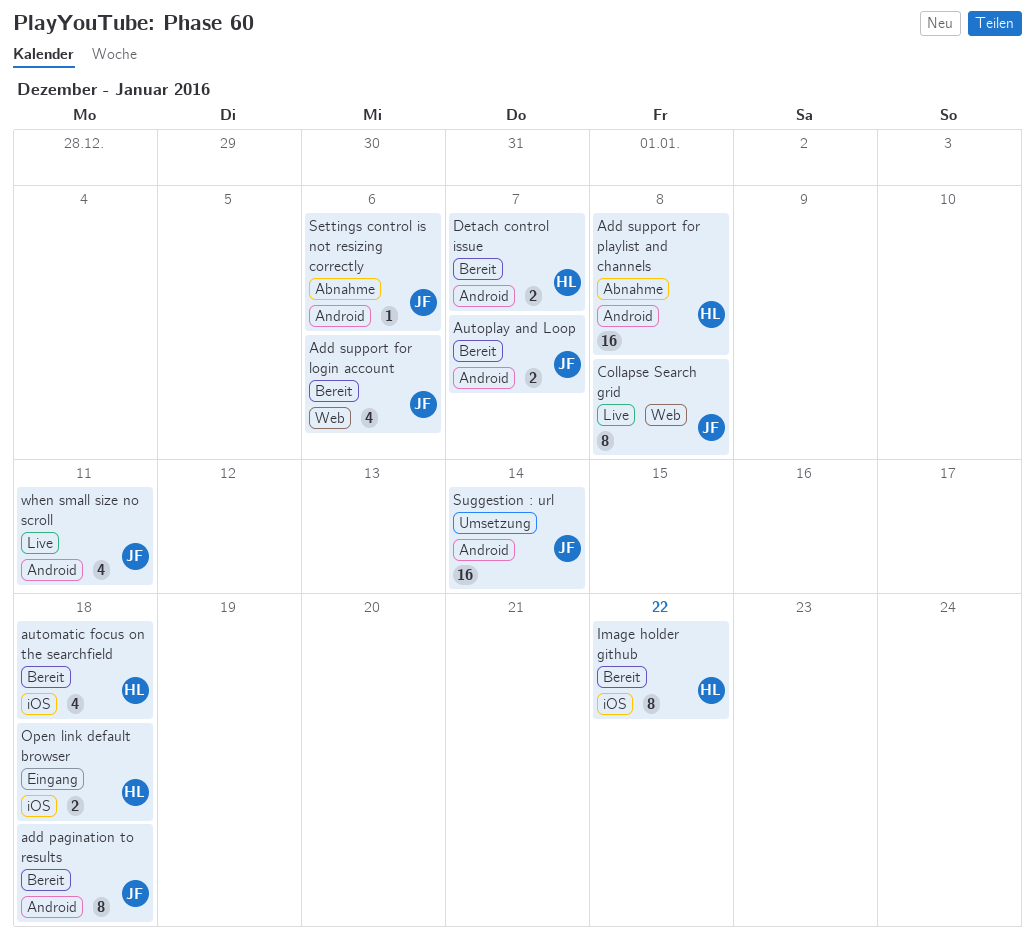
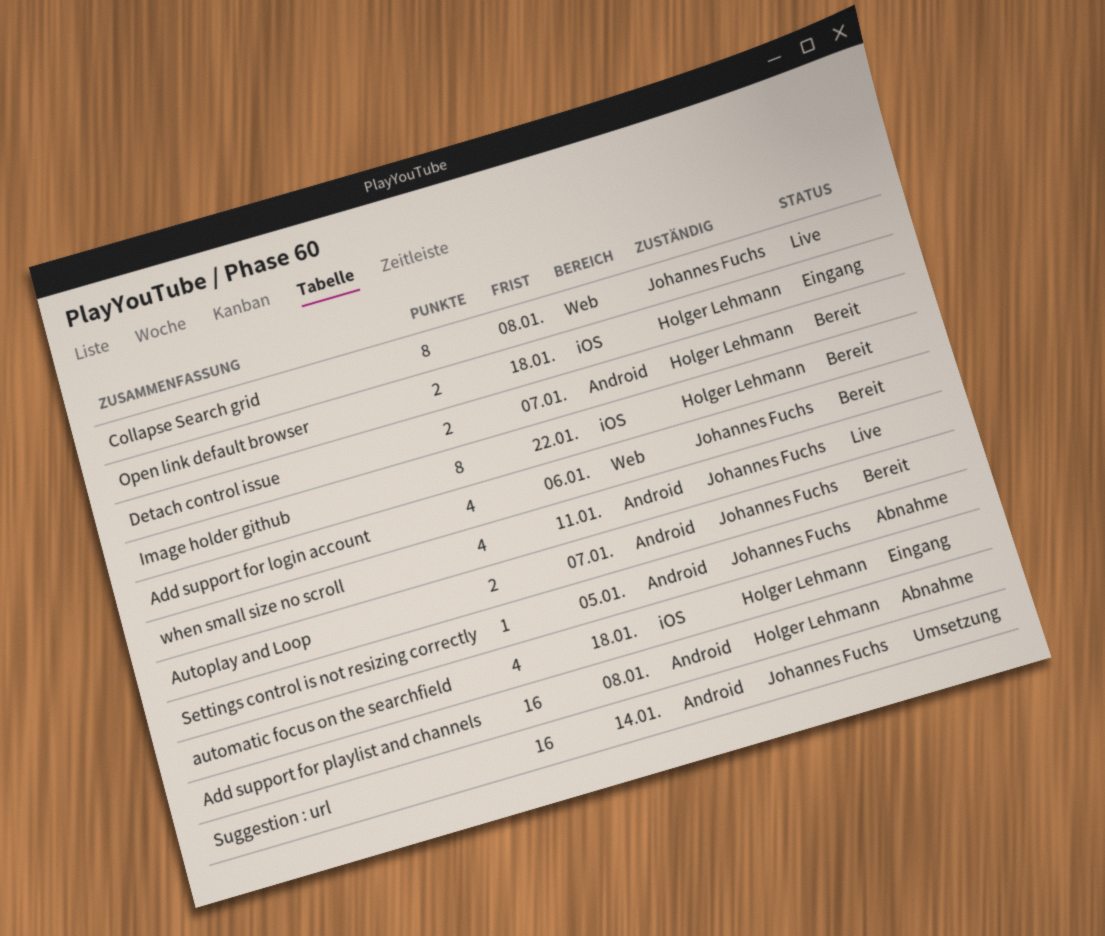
add pagination to results: present -> none
automatic focus on the searchfield, status: Bereit -> Eingang
Settings control is not resizing correctly, due: Jan 6 -> Jan 5

